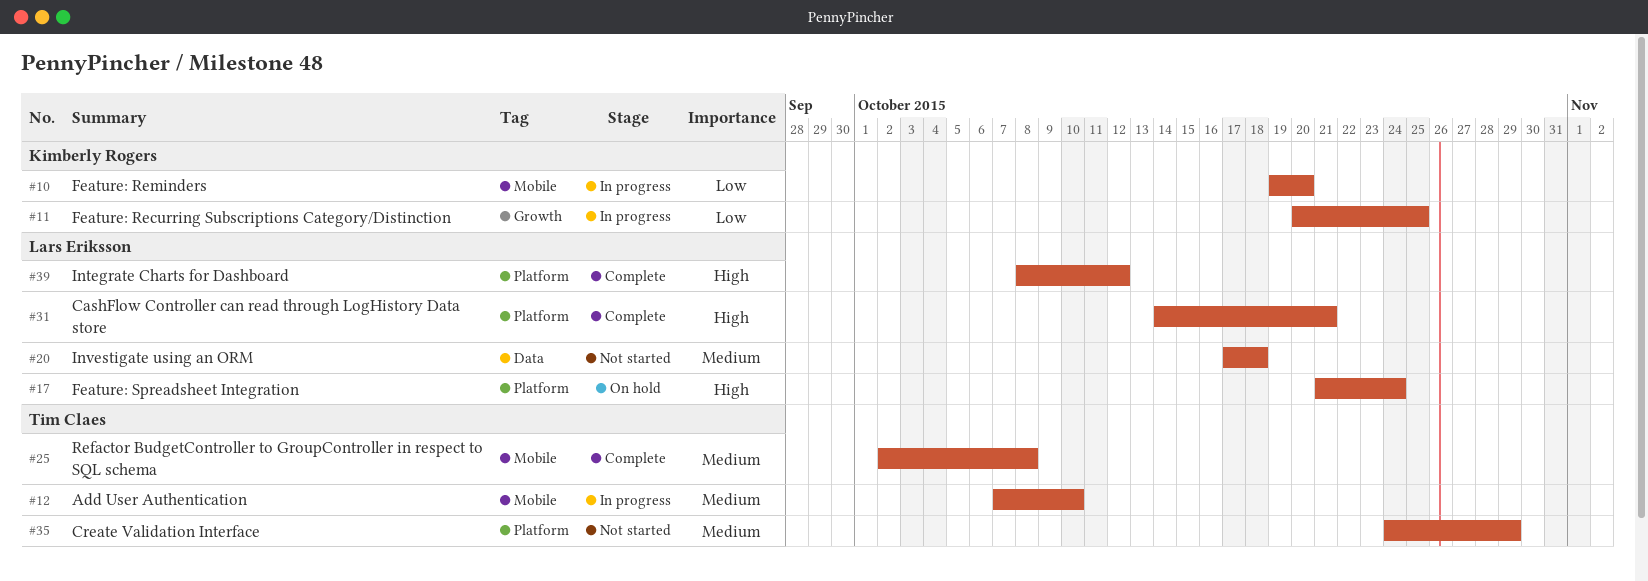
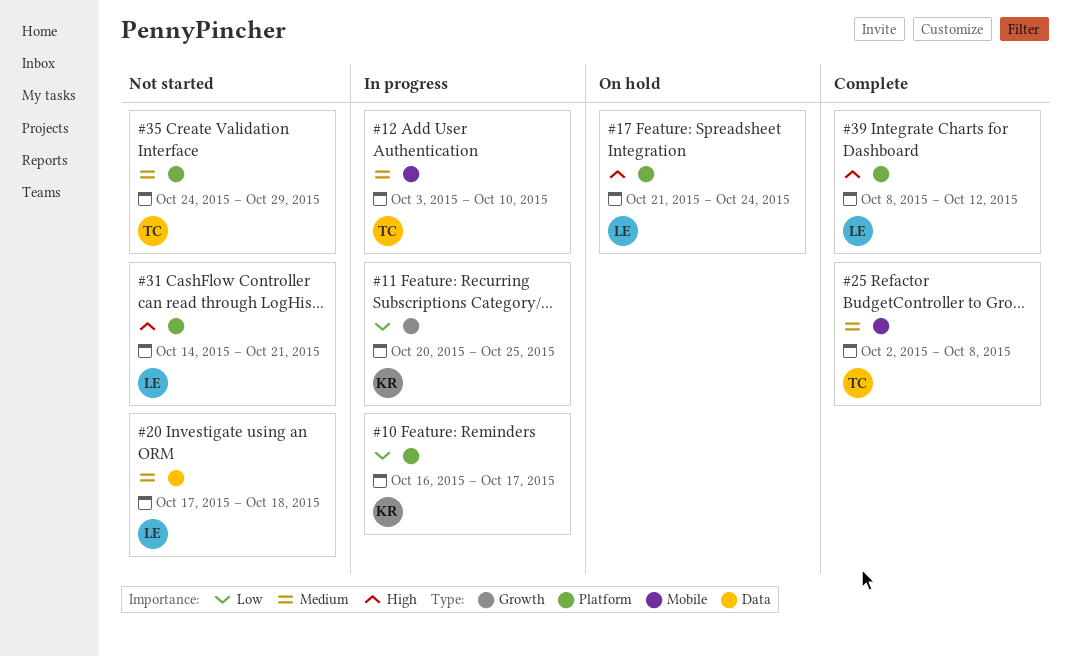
#10, label: Mobile -> Platform
#10, start: Oct 19 -> Oct 16
#10, due: Oct 20 -> Oct 17
#12, start: Oct 7 -> Oct 3
#31, status: Complete -> Not started

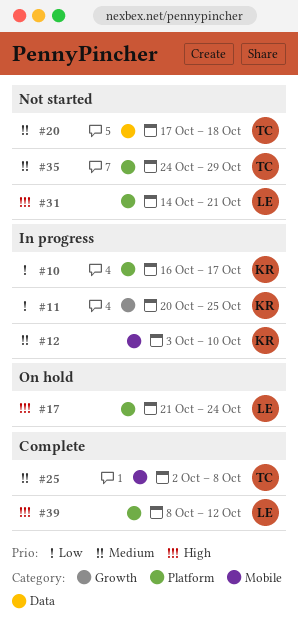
#12, owner: TC -> KR
#20, owner: LE -> TC

